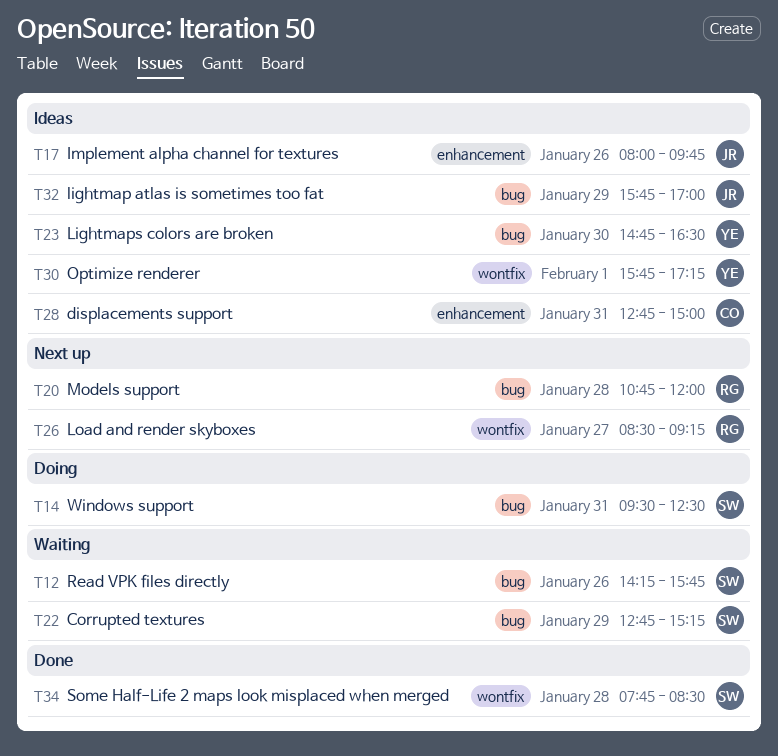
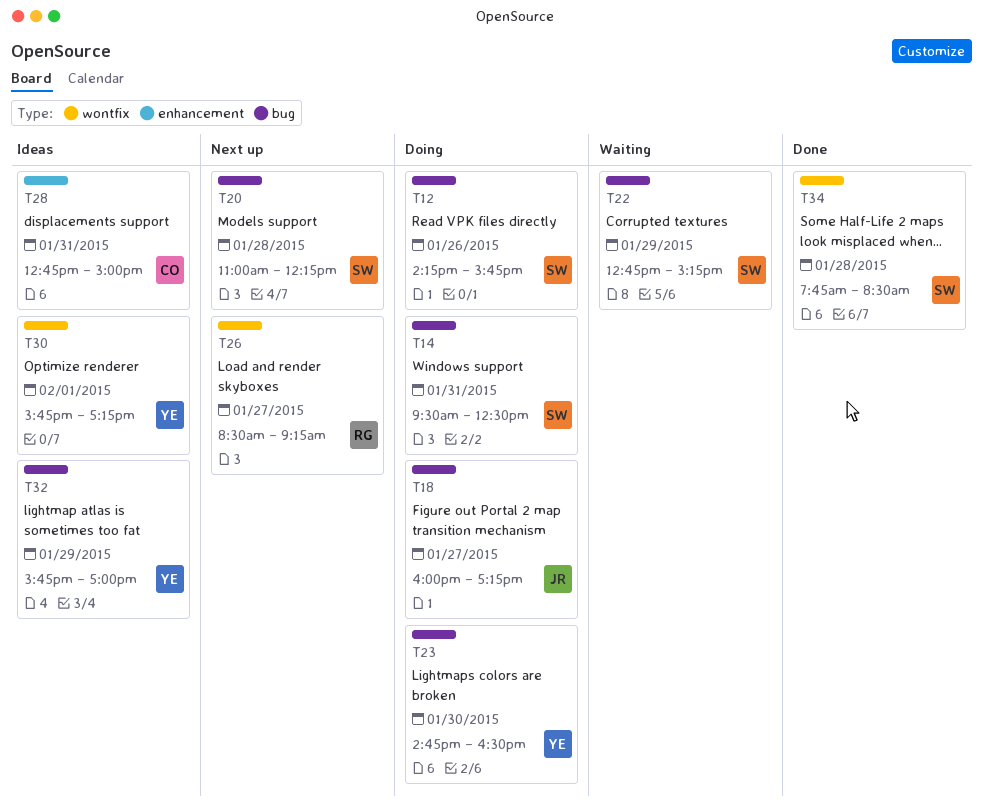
T12, status: Waiting -> Doing
T17: present -> none
T18: none -> present
T20, owner: RG -> SW
T20, begins: 10:45 -> 11:00
T20, ends: 12:00 -> 12:15
T23, status: Ideas -> Doing
T32, owner: JR -> YE

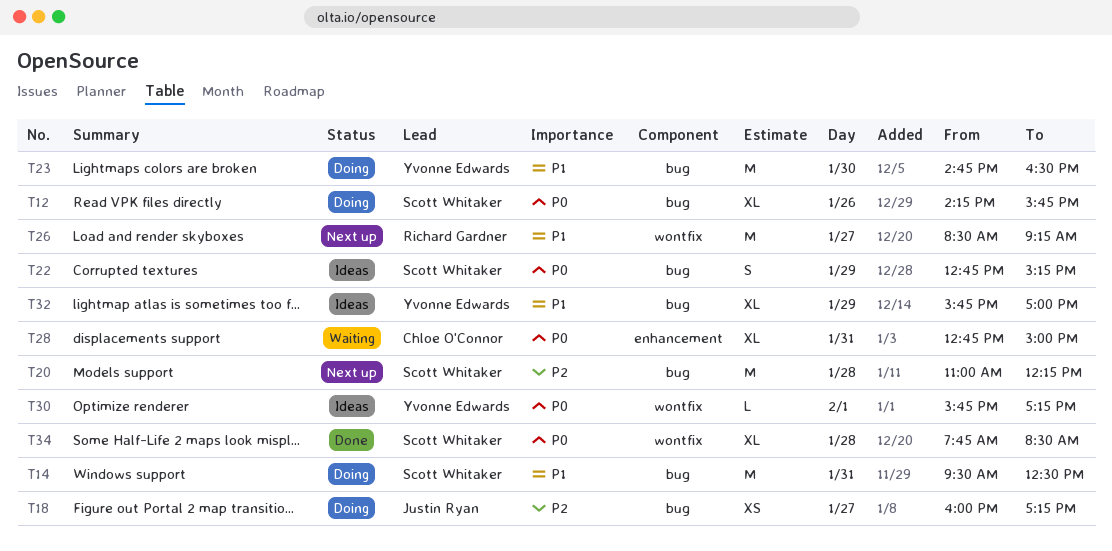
T22, status: Waiting -> Ideas
T28, status: Ideas -> Waiting

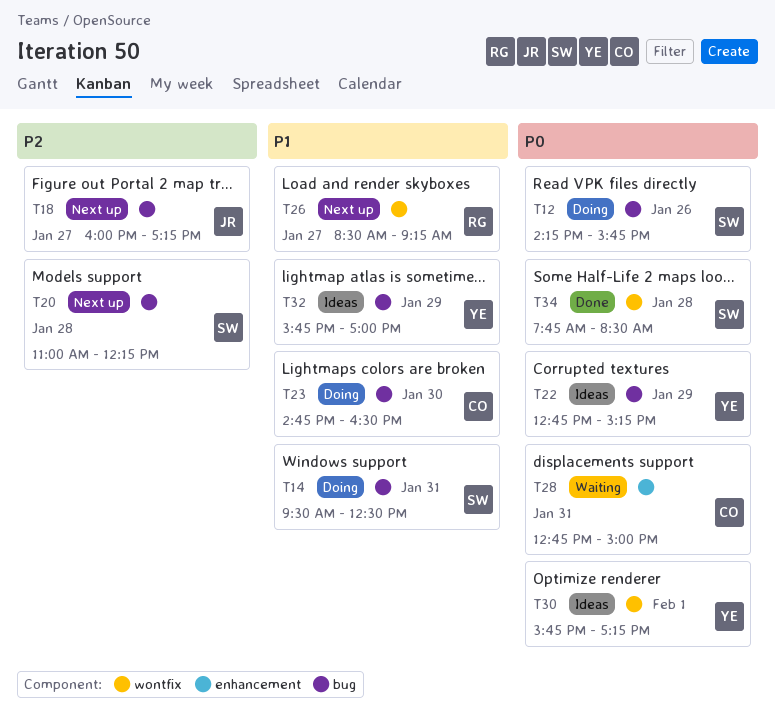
T18, status: Doing -> Next up
T22, owner: Scott Whitaker -> Yvonne Edwards
T23, owner: Yvonne Edwards -> Chloe O'Connor

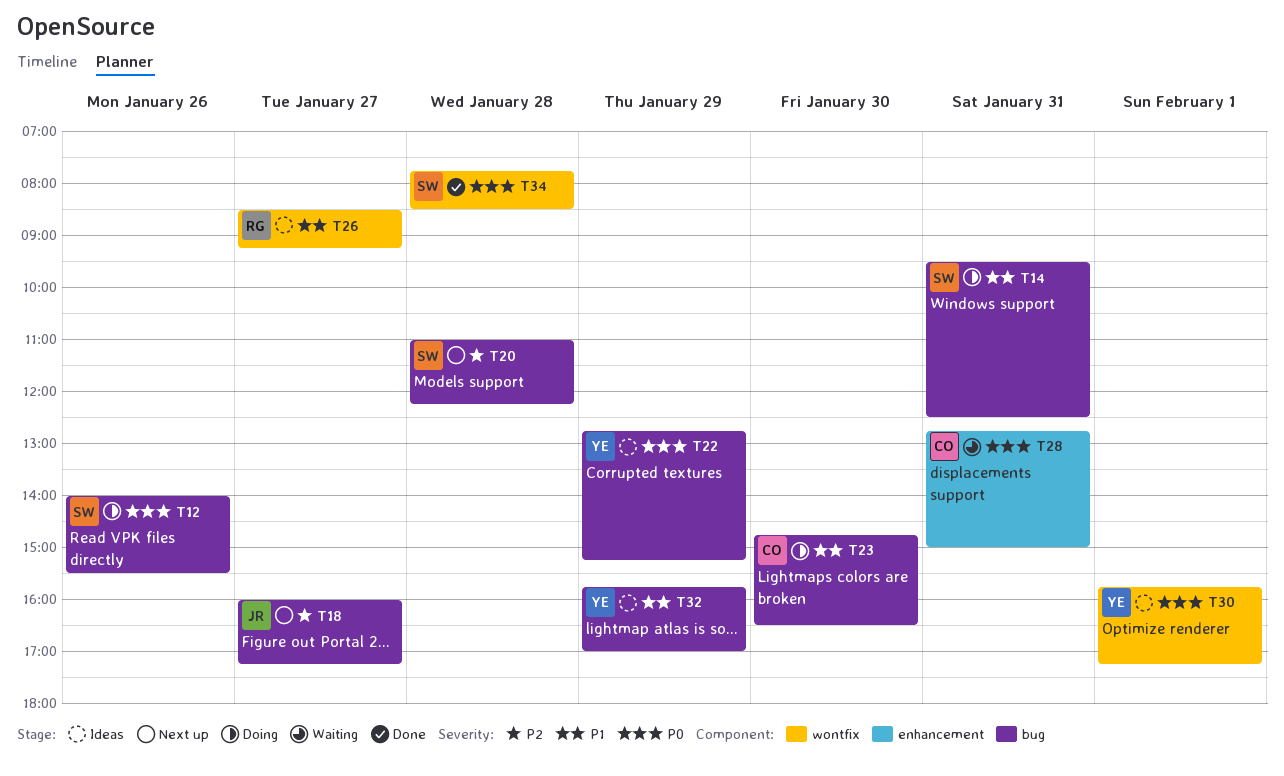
T12, begins: 14:15 -> 14:00
T12, ends: 15:45 -> 15:30
T26, status: Next up -> Ideas

